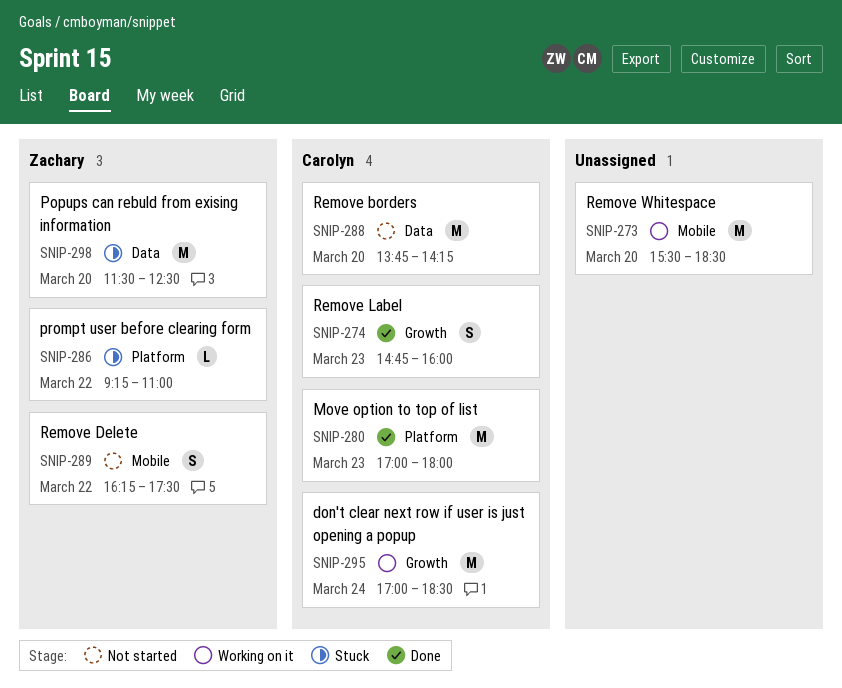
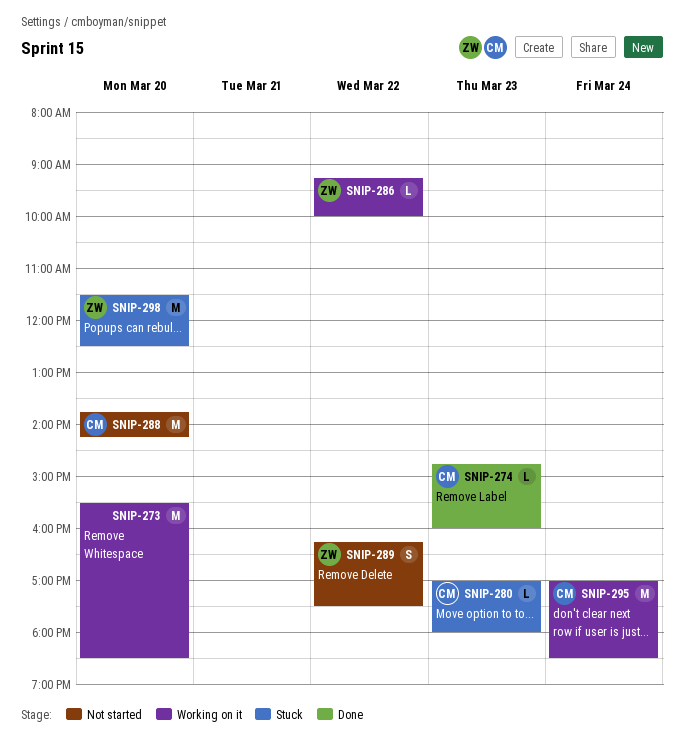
SNIP-274, estimate: S -> L
SNIP-280, status: Done -> Stuck
SNIP-280, estimate: M -> L
SNIP-286, status: Stuck -> Working on it
SNIP-286, ends: 11:00 -> 10:00

